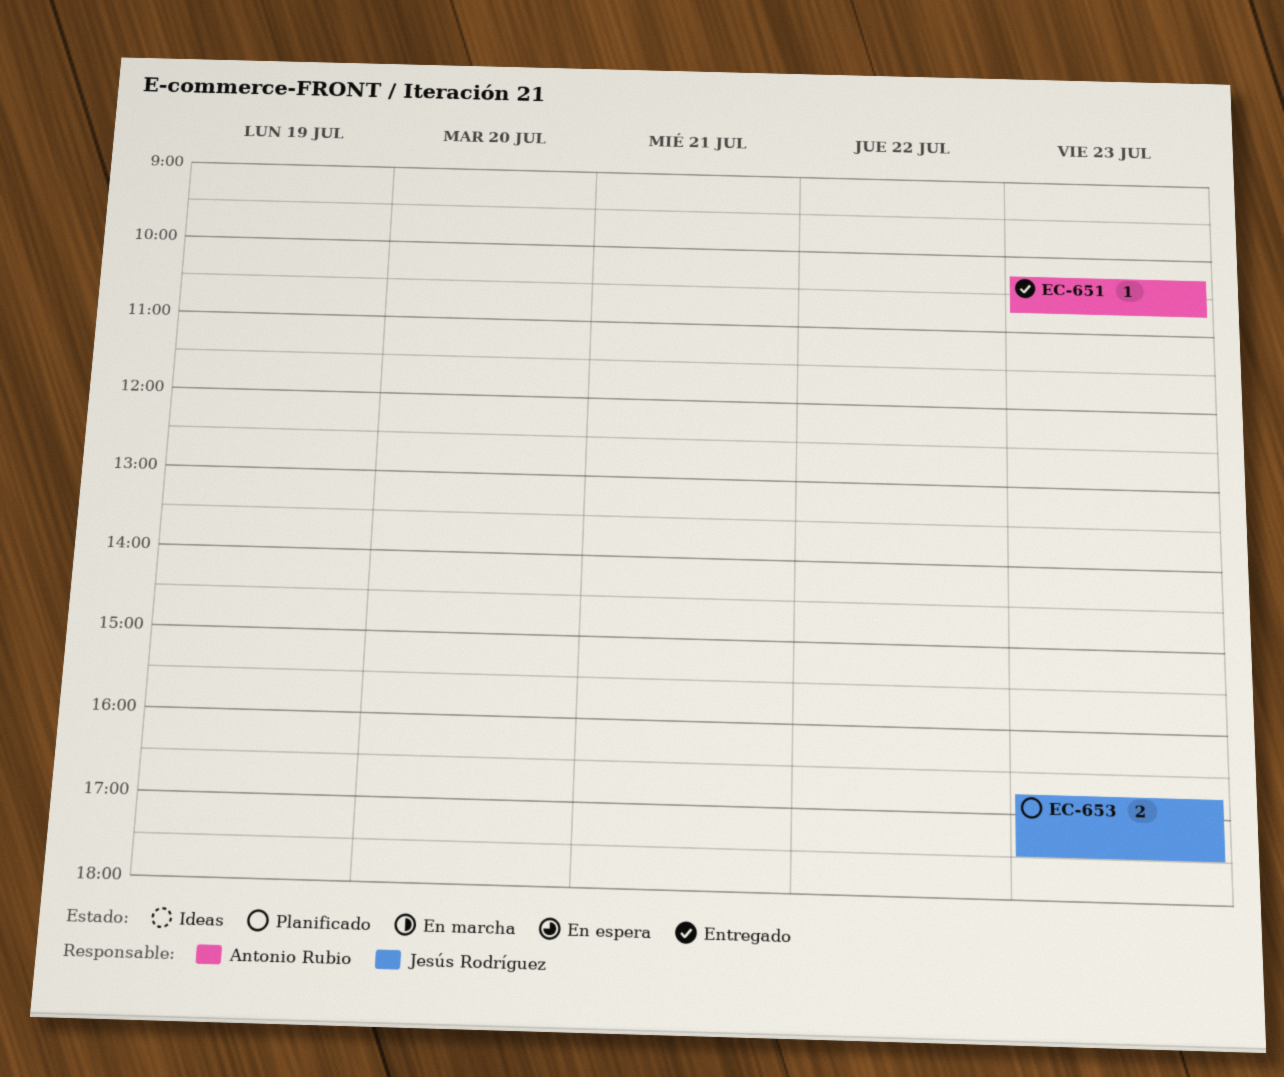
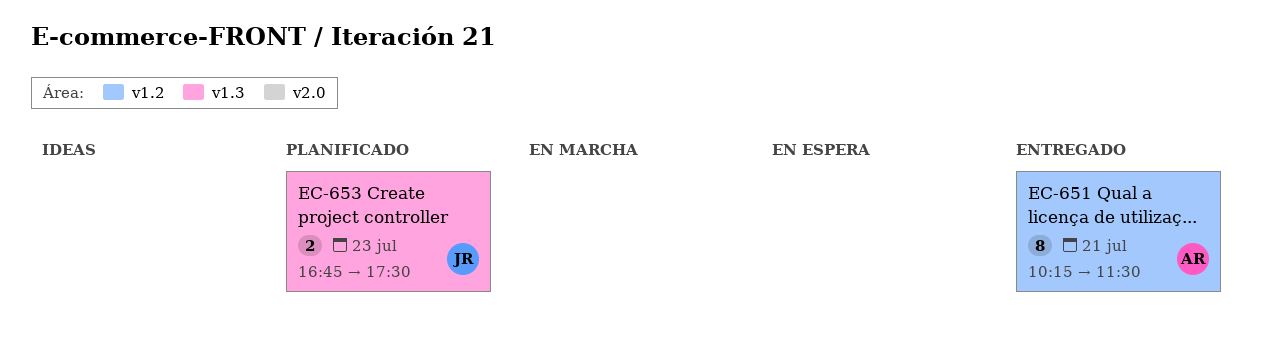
EC-651, estimate: 1 -> 8
EC-651, day: Jul 23 -> Jul 21
EC-651, ends: 10:45 -> 11:30

